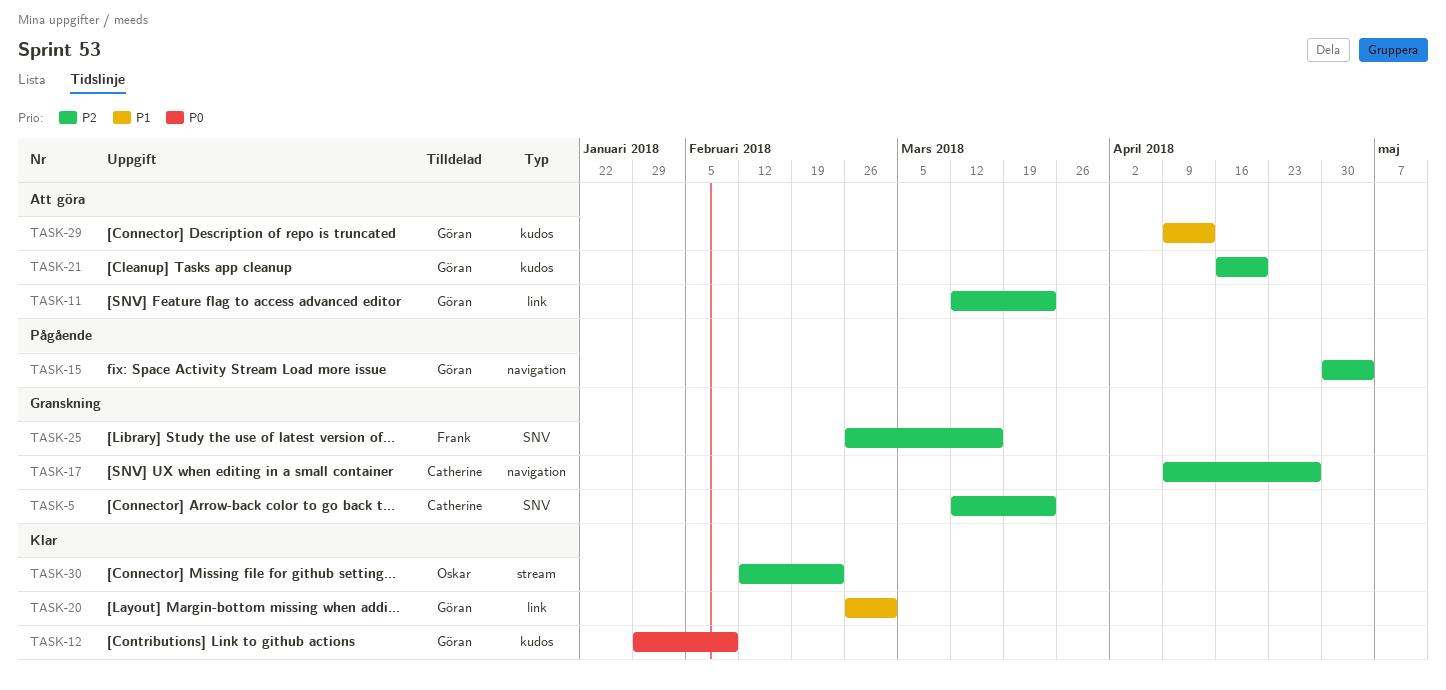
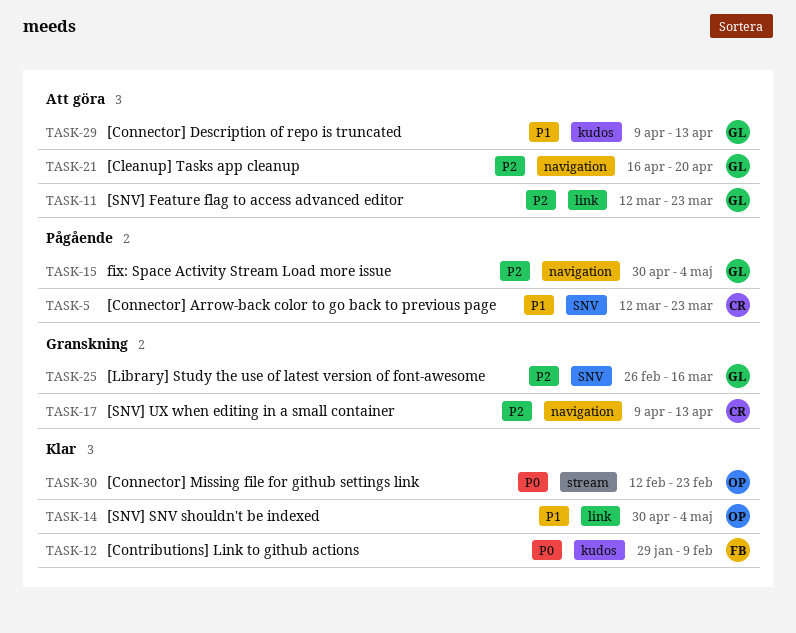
TASK-5, status: Granskning -> Pågående
TASK-5, priority: P2 -> P1
TASK-12, owner: Göran -> Frank
TASK-14: none -> present
TASK-17, due: Apr 27 -> Apr 13
TASK-20: present -> none
TASK-21, label: kudos -> navigation
TASK-25, owner: Frank -> Göran
TASK-30, priority: P2 -> P0

